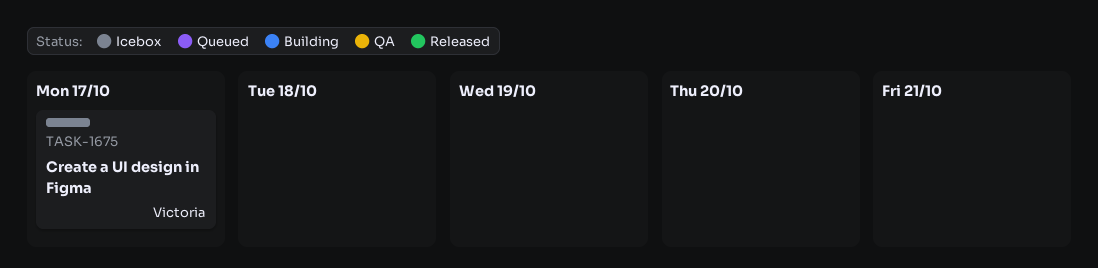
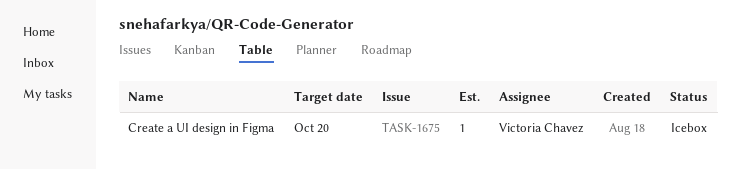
TASK-1675, due: Oct 17 -> Oct 20

